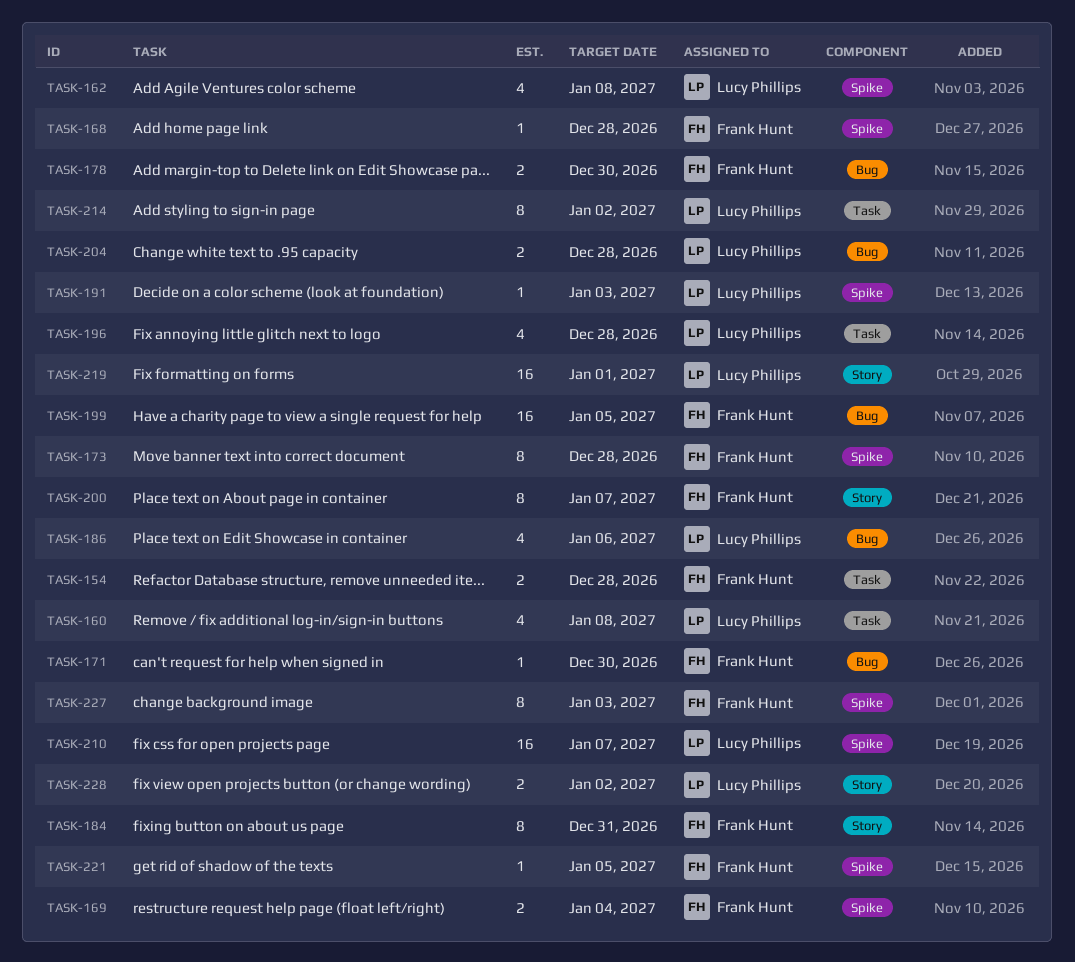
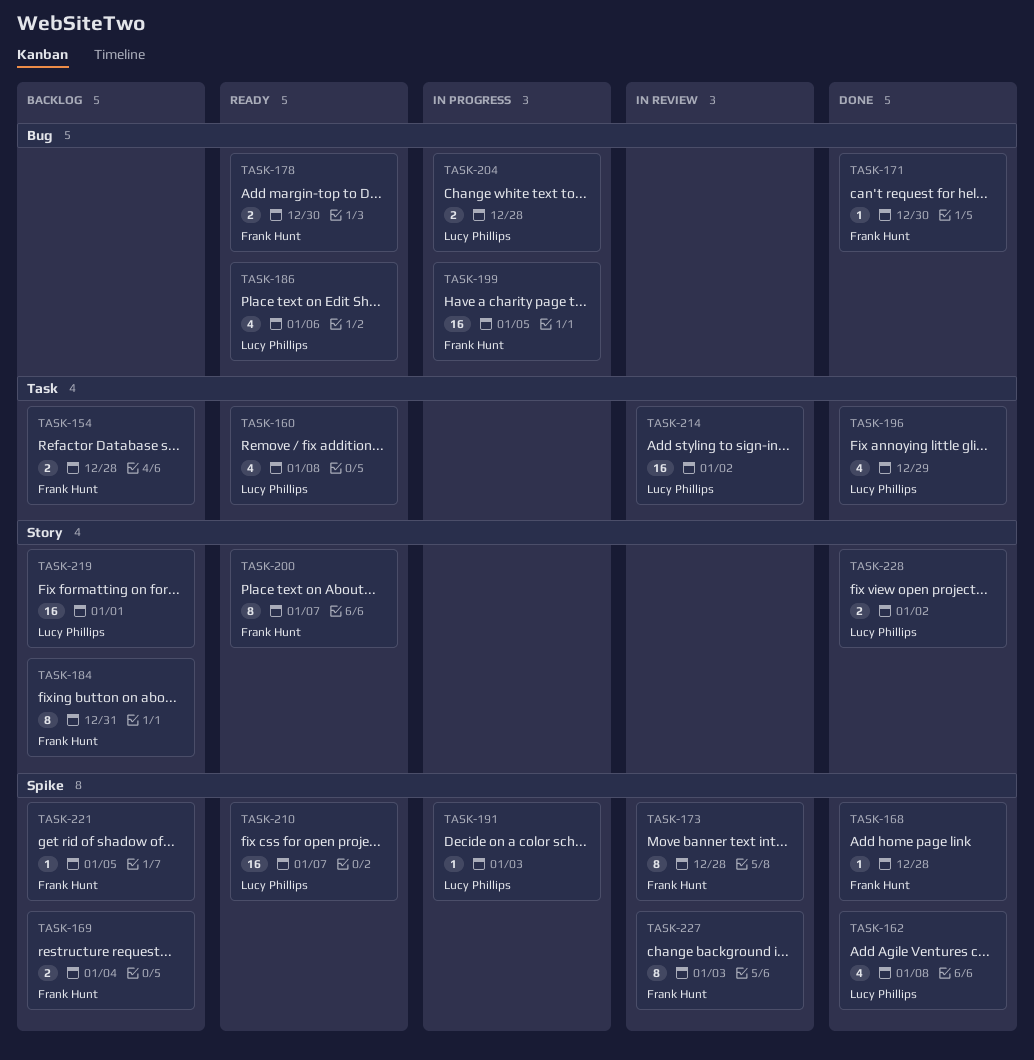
TASK-196, due: Dec 28 -> Dec 29
TASK-214, estimate: 8 -> 16

